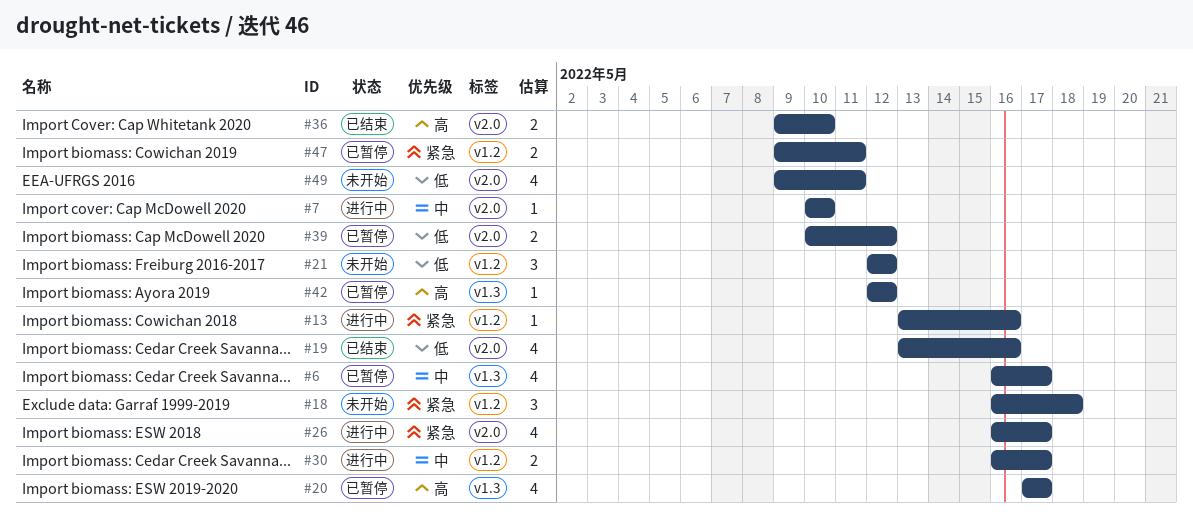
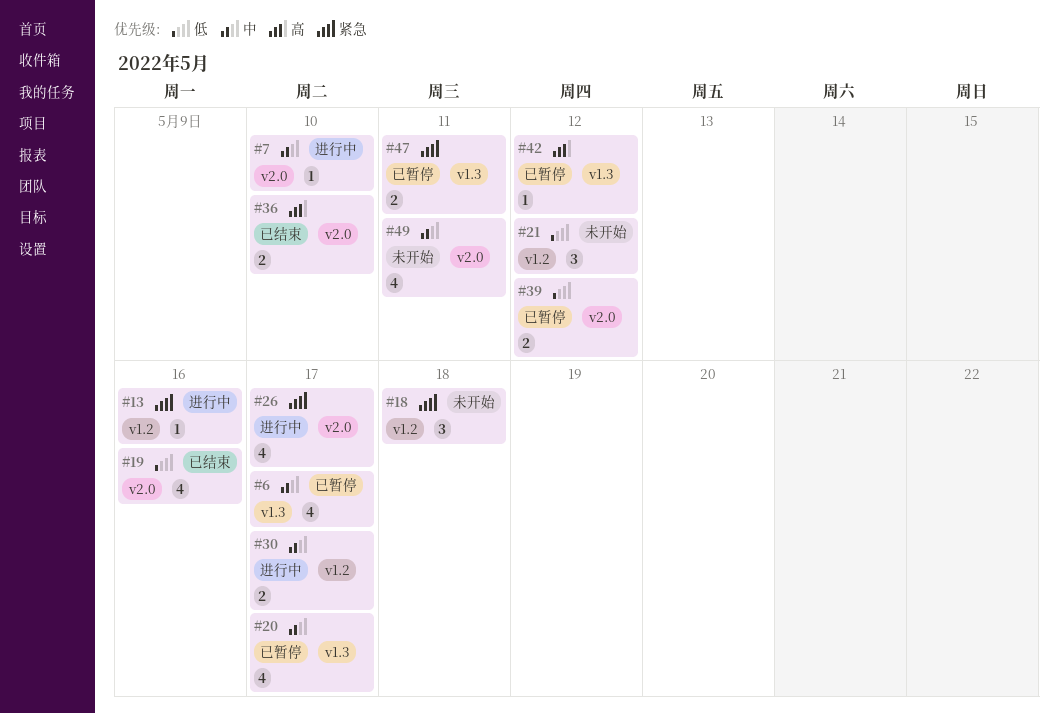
#20, priority: 高 -> 中
#47, label: v1.2 -> v1.3
#49, priority: 低 -> 中

